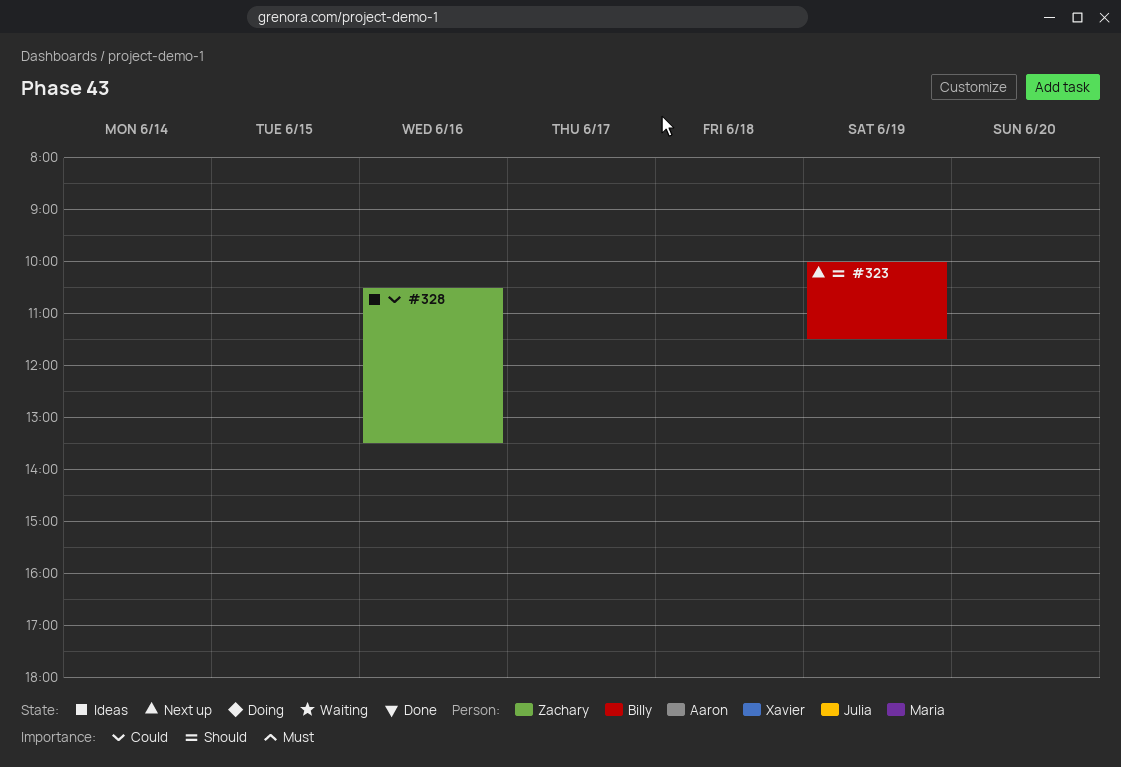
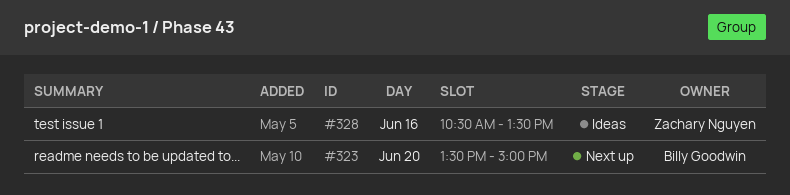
#323, day: Jun 19 -> Jun 20
#323, begins: 10:00 -> 13:30
#323, ends: 11:30 -> 15:00

